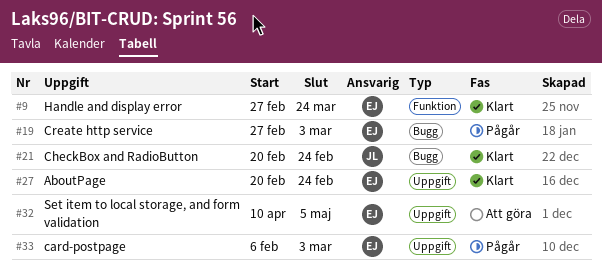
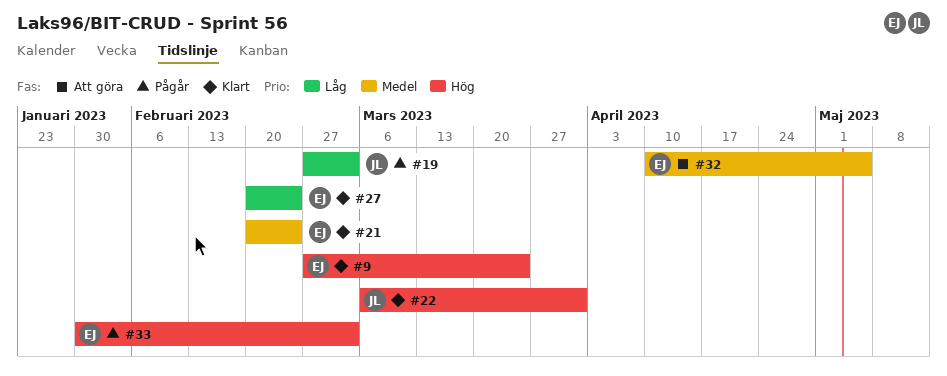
#19, owner: EJ -> JL
#21, owner: JL -> EJ
#22: none -> present
#33, start: Feb 6 -> Jan 30

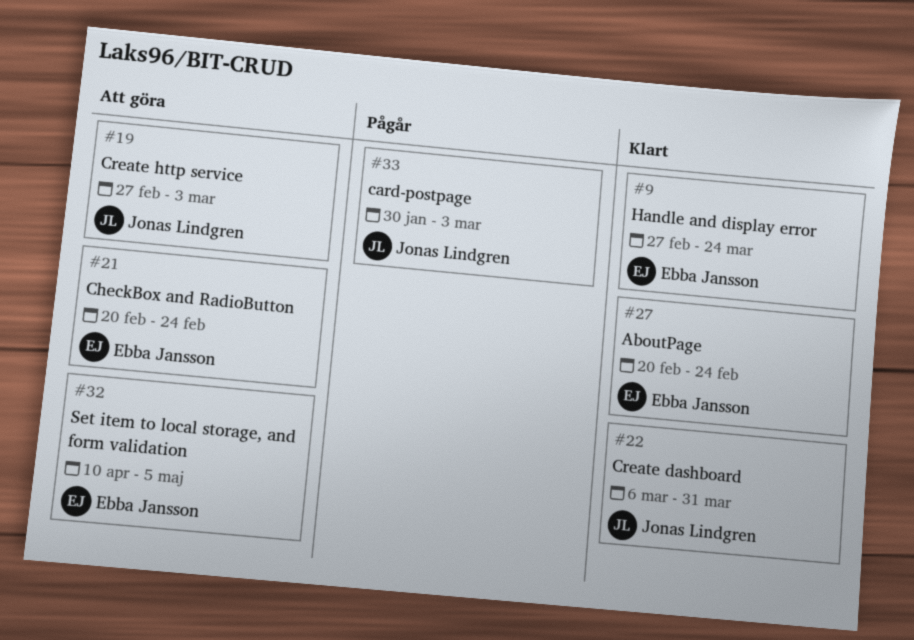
#19, status: Pågår -> Att göra
#21, status: Klart -> Att göra
#33, owner: Ebba Jansson -> Jonas Lindgren

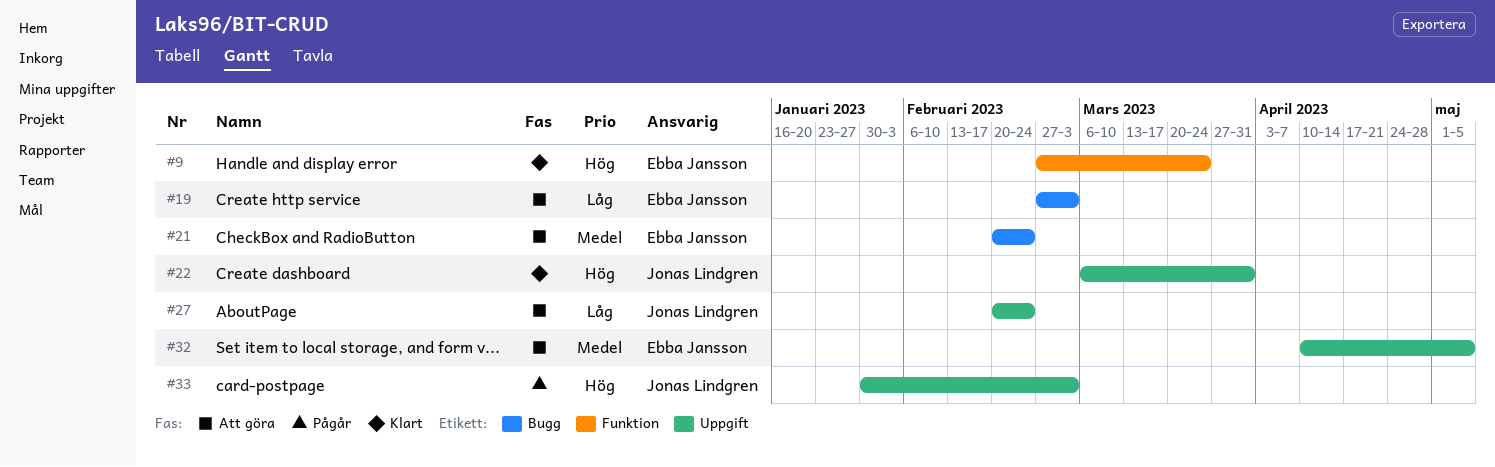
#19, owner: Jonas Lindgren -> Ebba Jansson
#27, status: Klart -> Att göra
#27, owner: Ebba Jansson -> Jonas Lindgren

